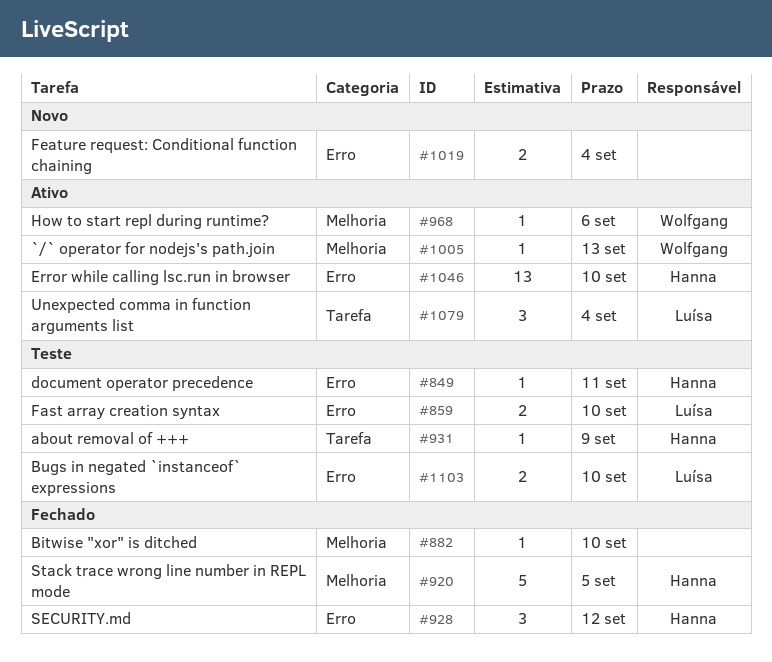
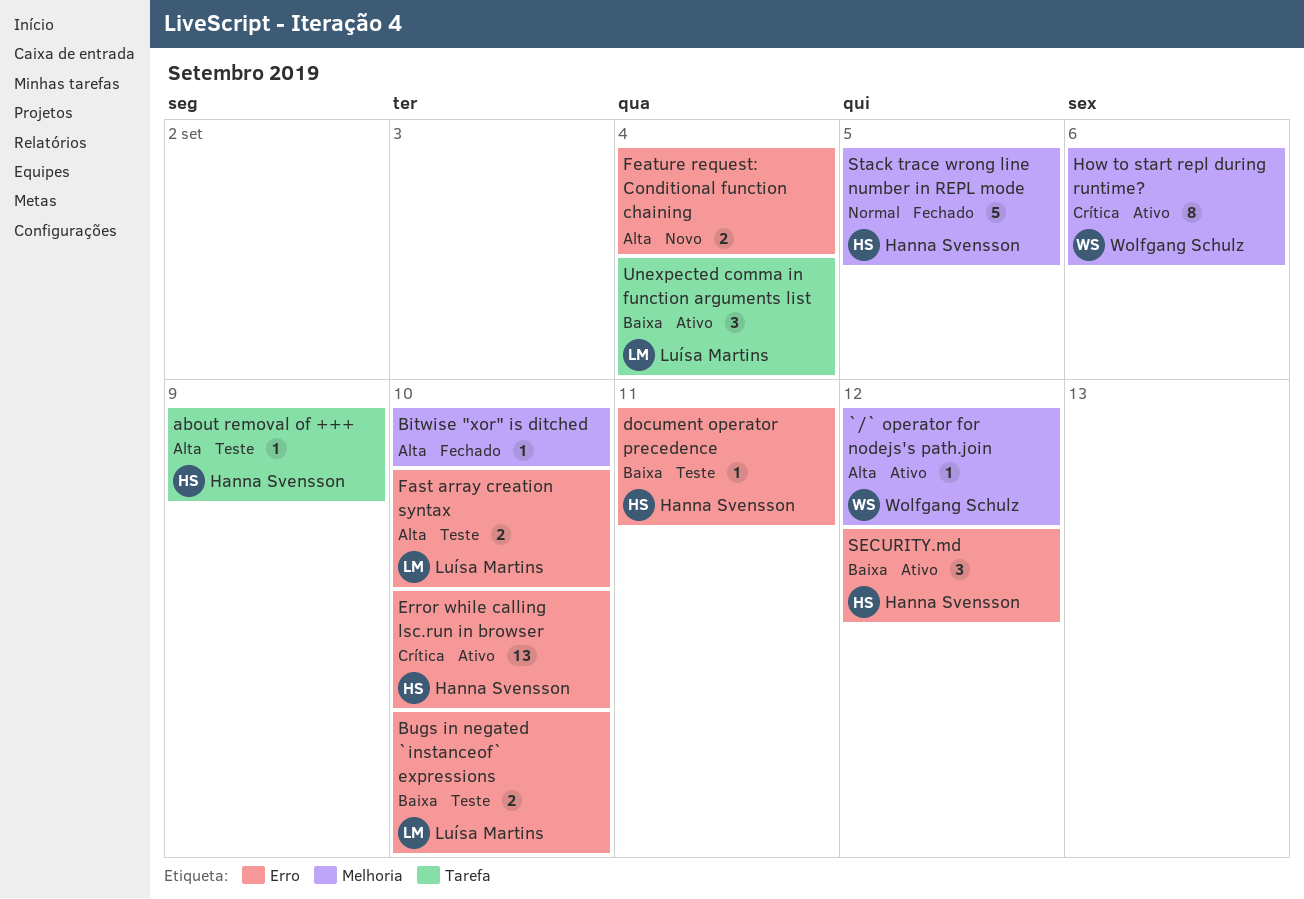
`/` operator for nodejs's path.join, due: Sep 13 -> Sep 12
How to start repl during runtime?, estimate: 1 -> 8
SECURITY.md, status: Fechado -> Ativo

